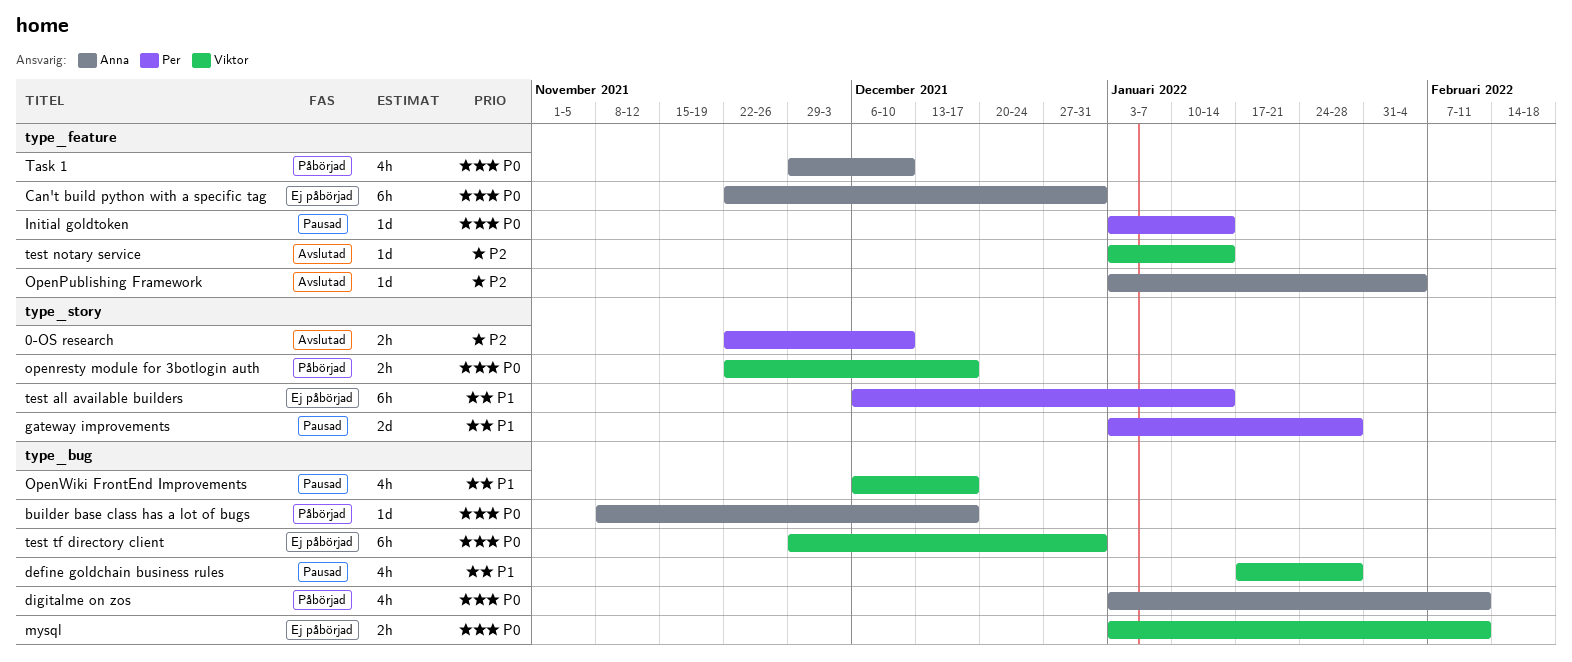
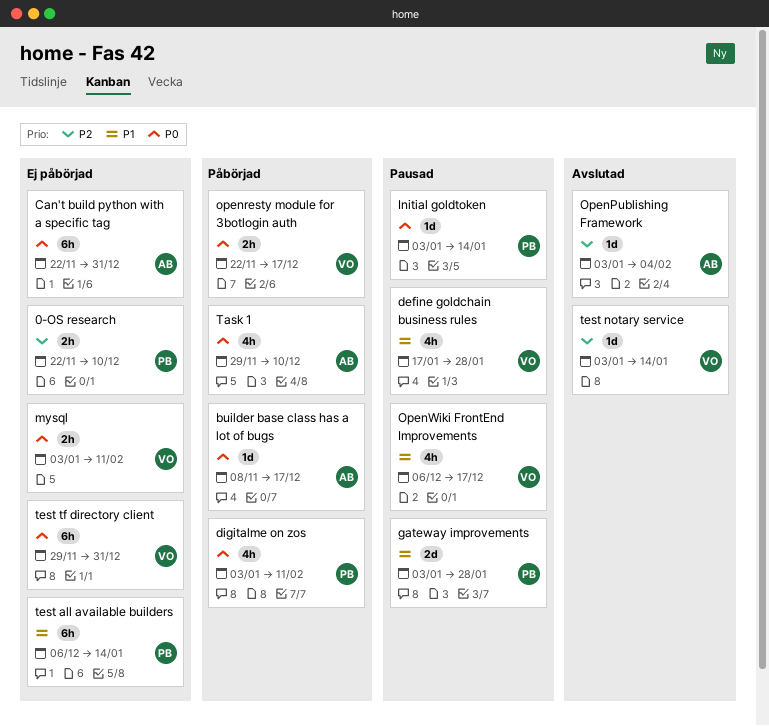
0-OS research, status: Avslutad -> Ej påbörjad
digitalme on zos, owner: Anna -> Per

